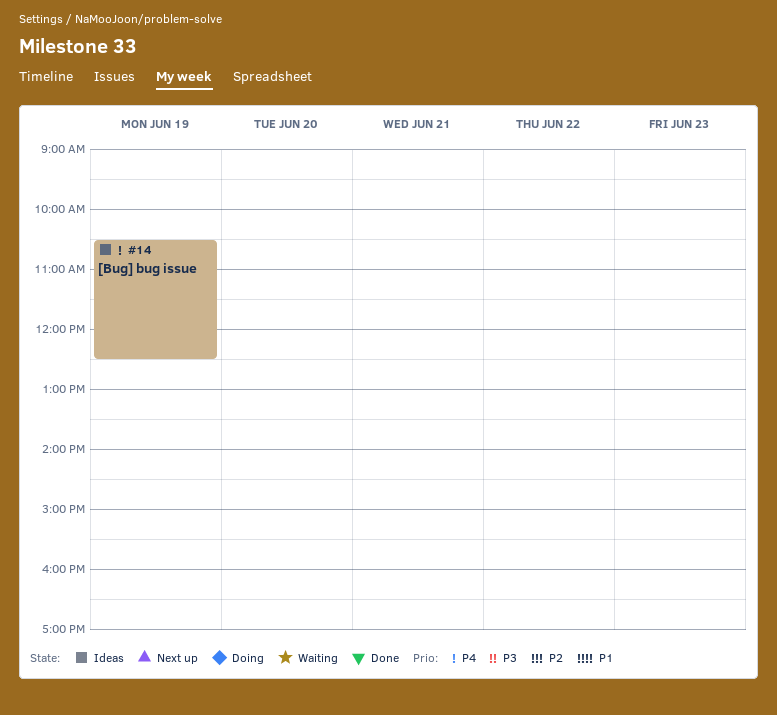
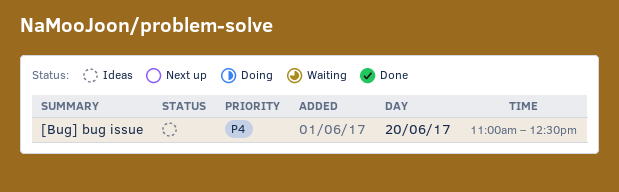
[Bug] bug issue, day: Jun 19 -> Jun 20
[Bug] bug issue, begins: 10:30 -> 11:00

